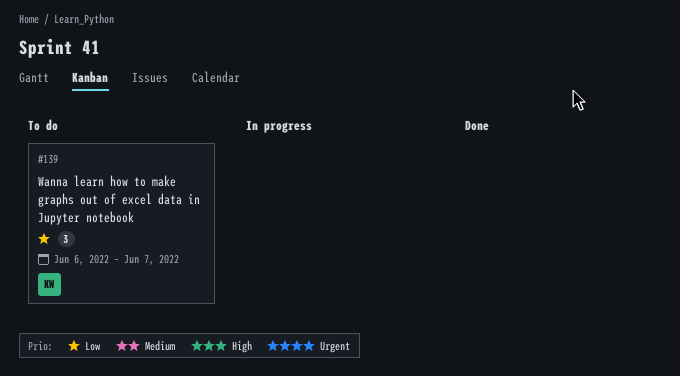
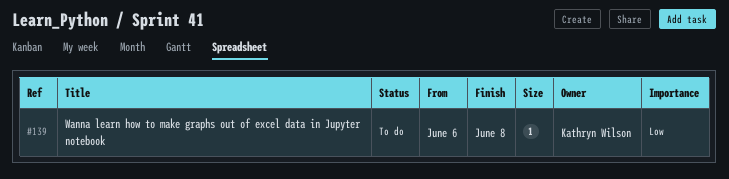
#139, estimate: 3 -> 1
#139, due: Jun 7 -> Jun 8

